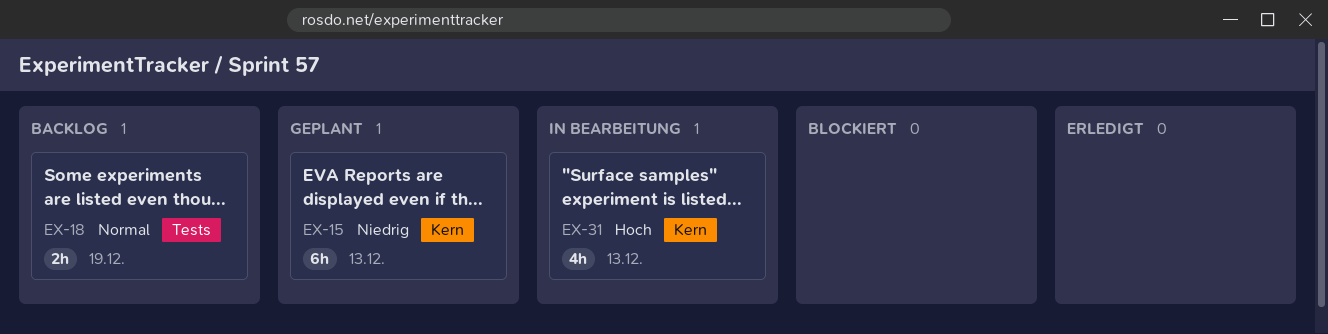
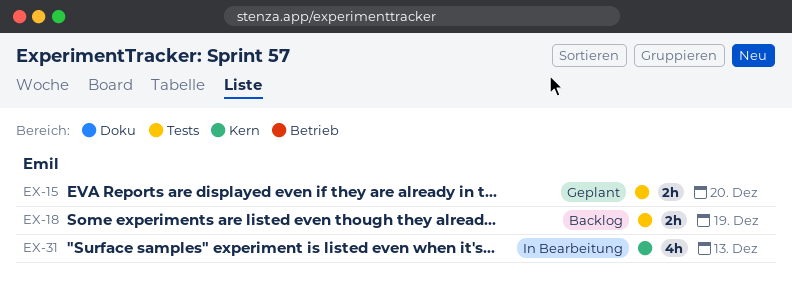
EX-15, label: Kern -> Tests
EX-15, estimate: 6h -> 2h
EX-15, due: Dec 13 -> Dec 20

